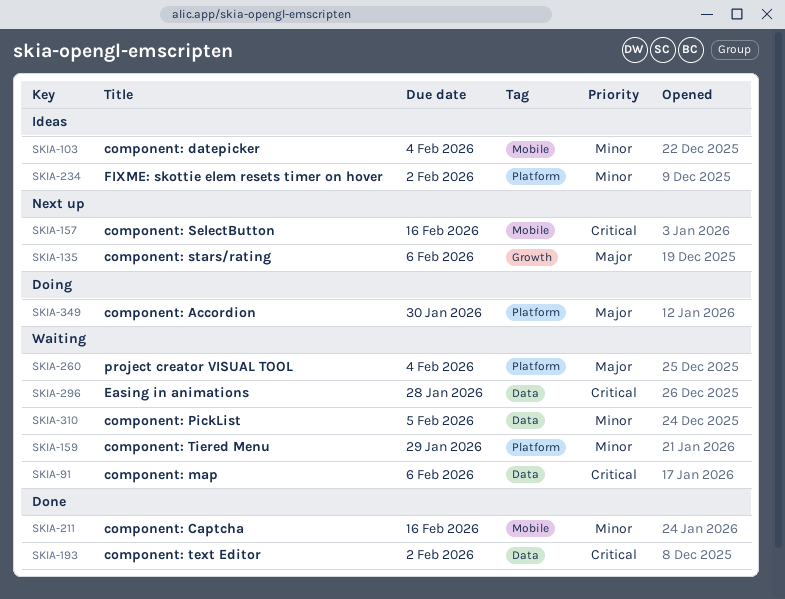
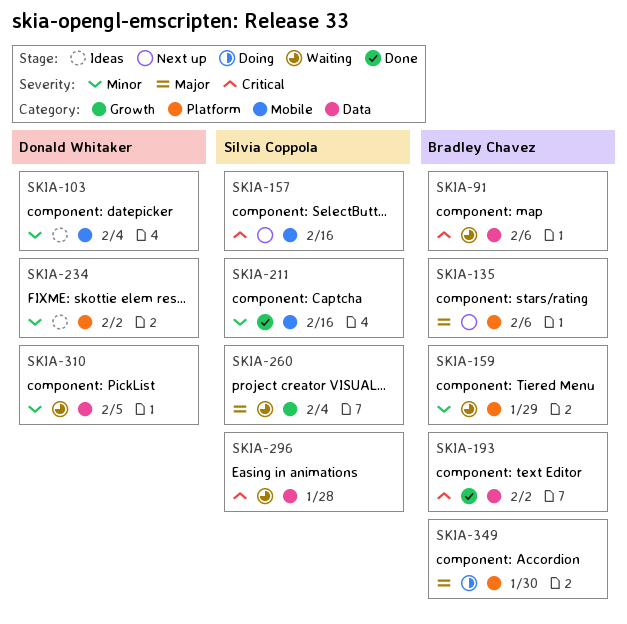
SKIA-135, label: Growth -> Platform
SKIA-260, label: Platform -> Growth

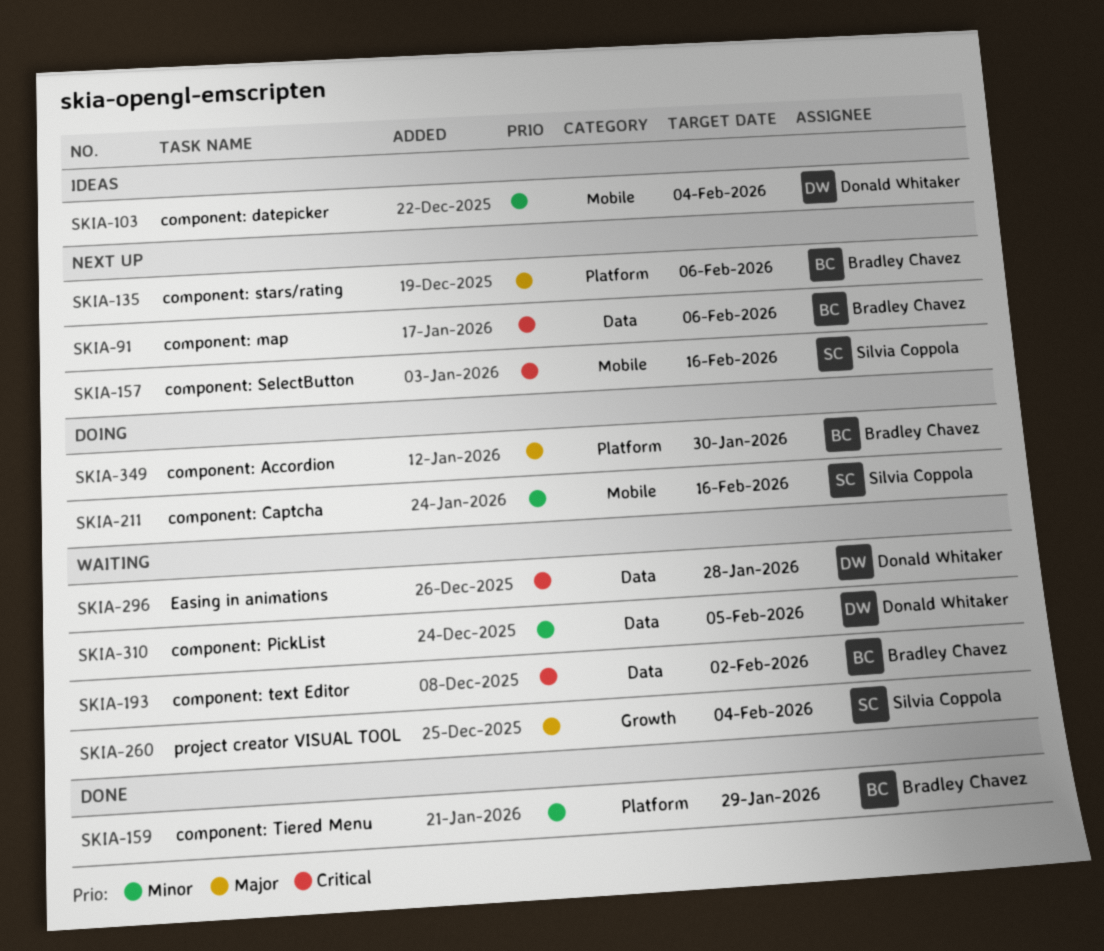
SKIA-91, status: Waiting -> Next up
SKIA-159, status: Waiting -> Done
SKIA-193, status: Done -> Waiting
SKIA-211, status: Done -> Doing
SKIA-234: present -> none
SKIA-296, owner: Silvia Coppola -> Donald Whitaker

